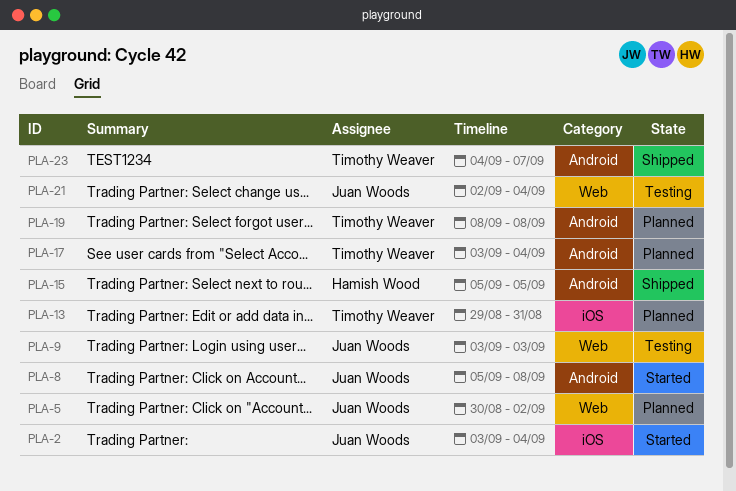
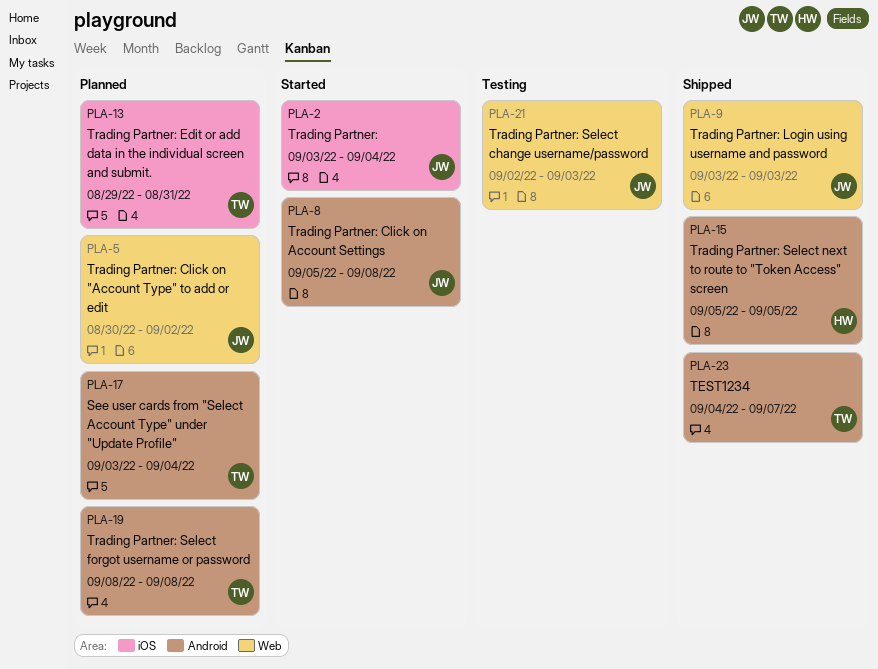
PLA-9, status: Testing -> Shipped
PLA-21, due: Sep 4 -> Sep 3

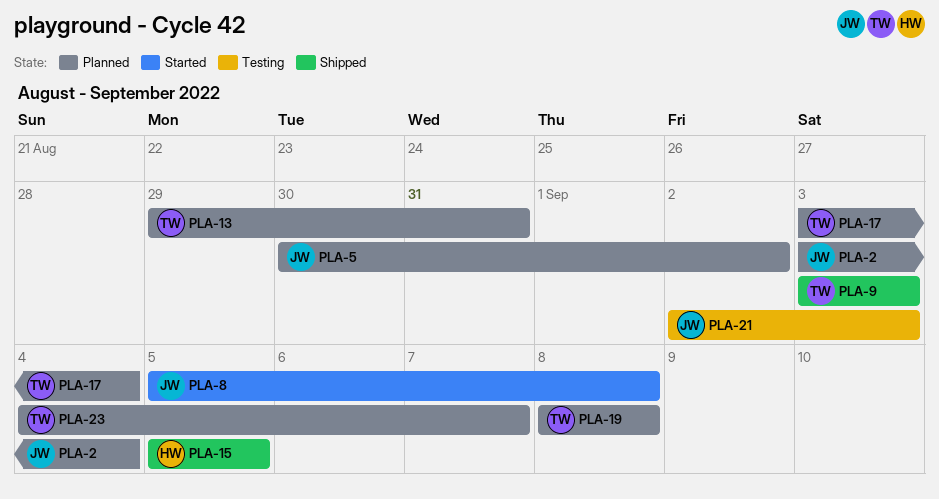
PLA-2, status: Started -> Planned
PLA-9, owner: JW -> TW
PLA-23, status: Shipped -> Planned

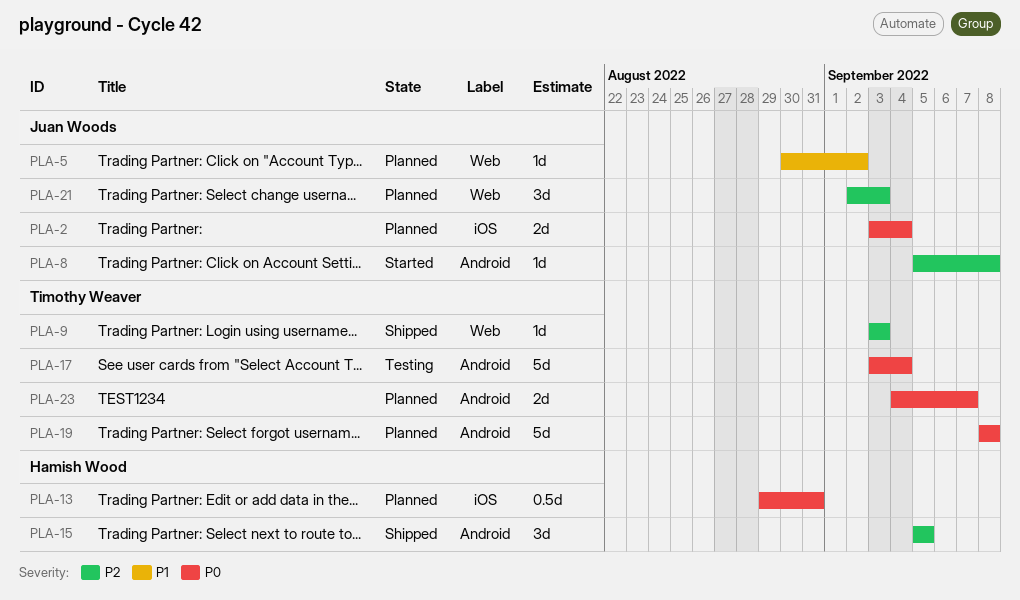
PLA-13, owner: Timothy Weaver -> Hamish Wood
PLA-17, status: Planned -> Testing
PLA-21, status: Testing -> Planned

